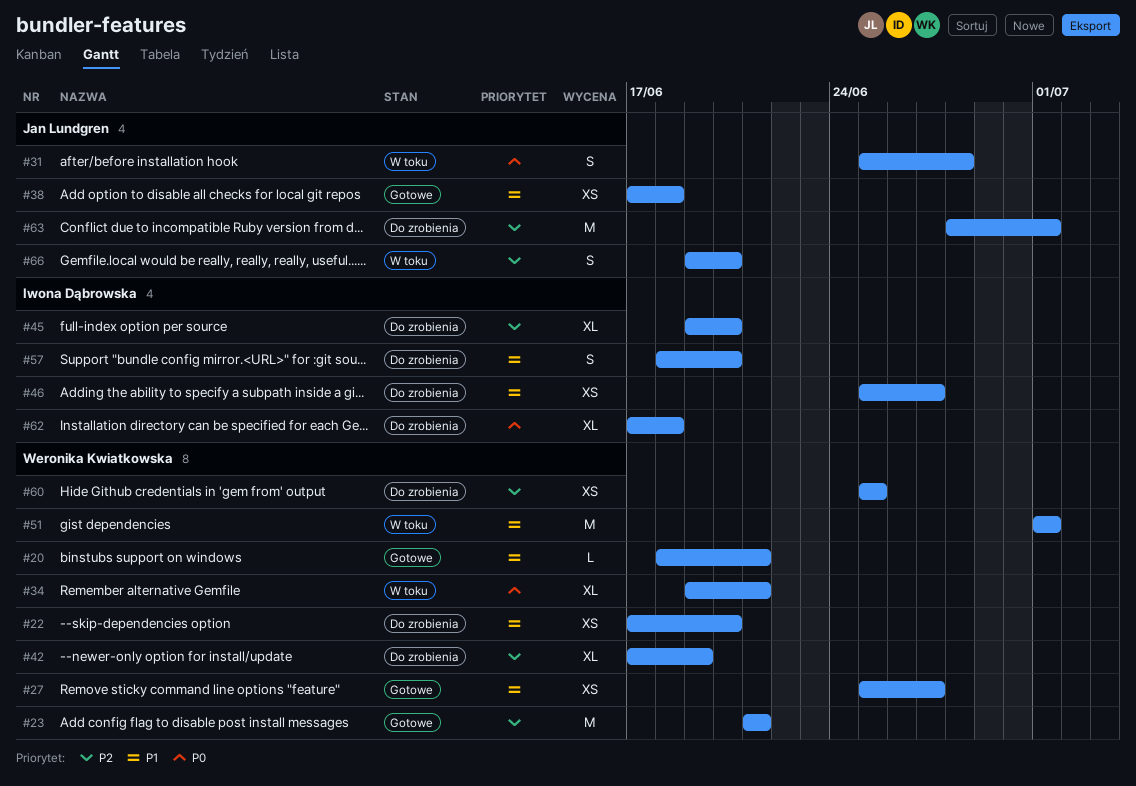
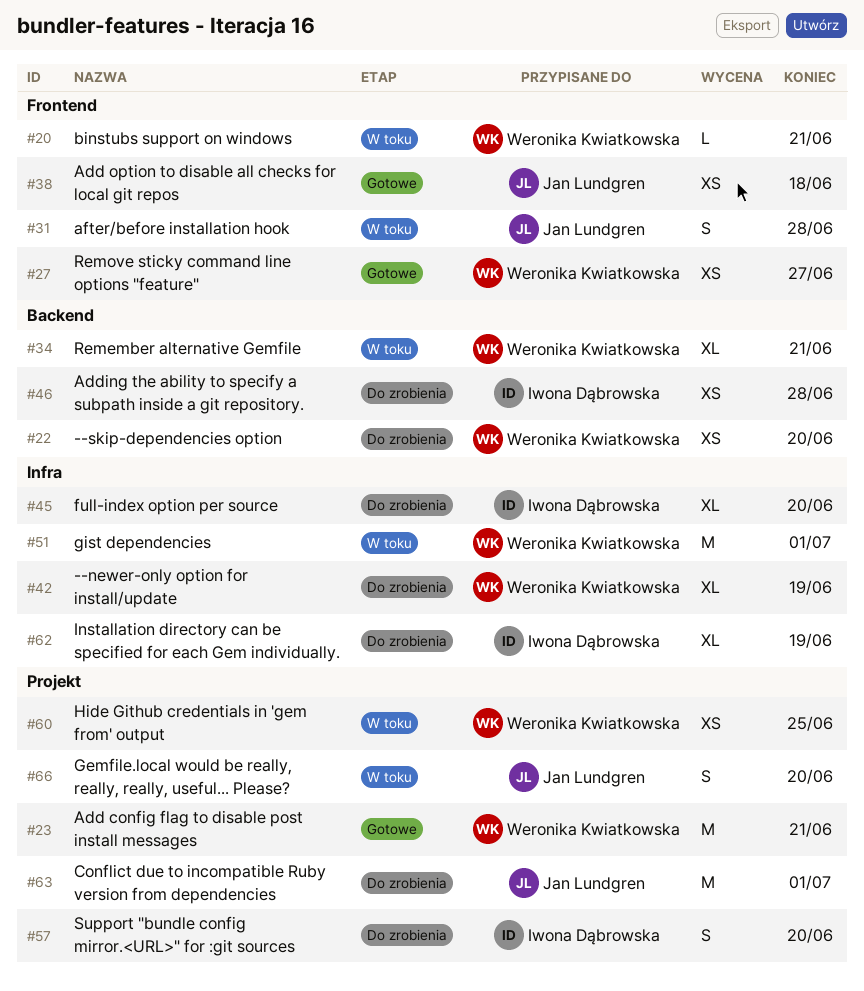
#20, status: Gotowe -> W toku
#46, due: Jun 27 -> Jun 28
#60, status: Do zrobienia -> W toku
#62, due: Jun 18 -> Jun 19

